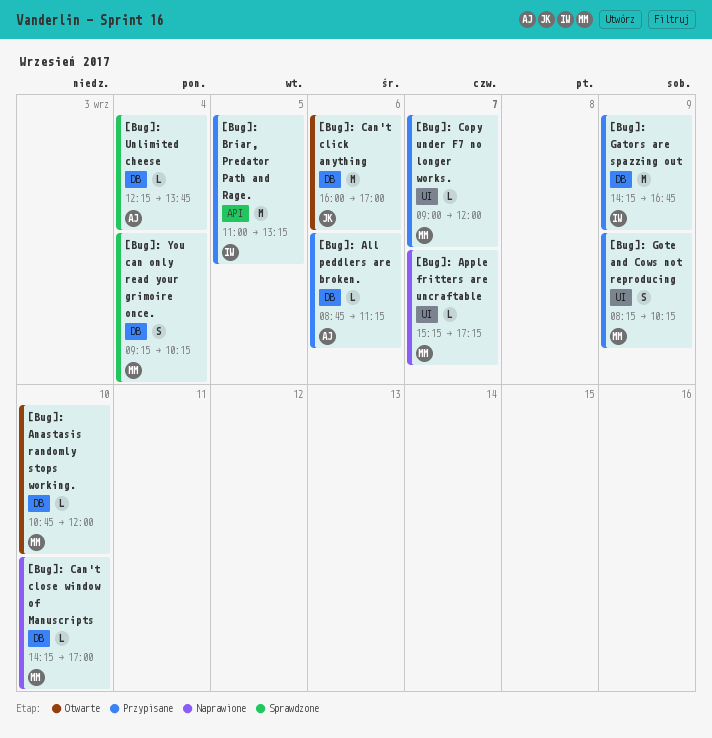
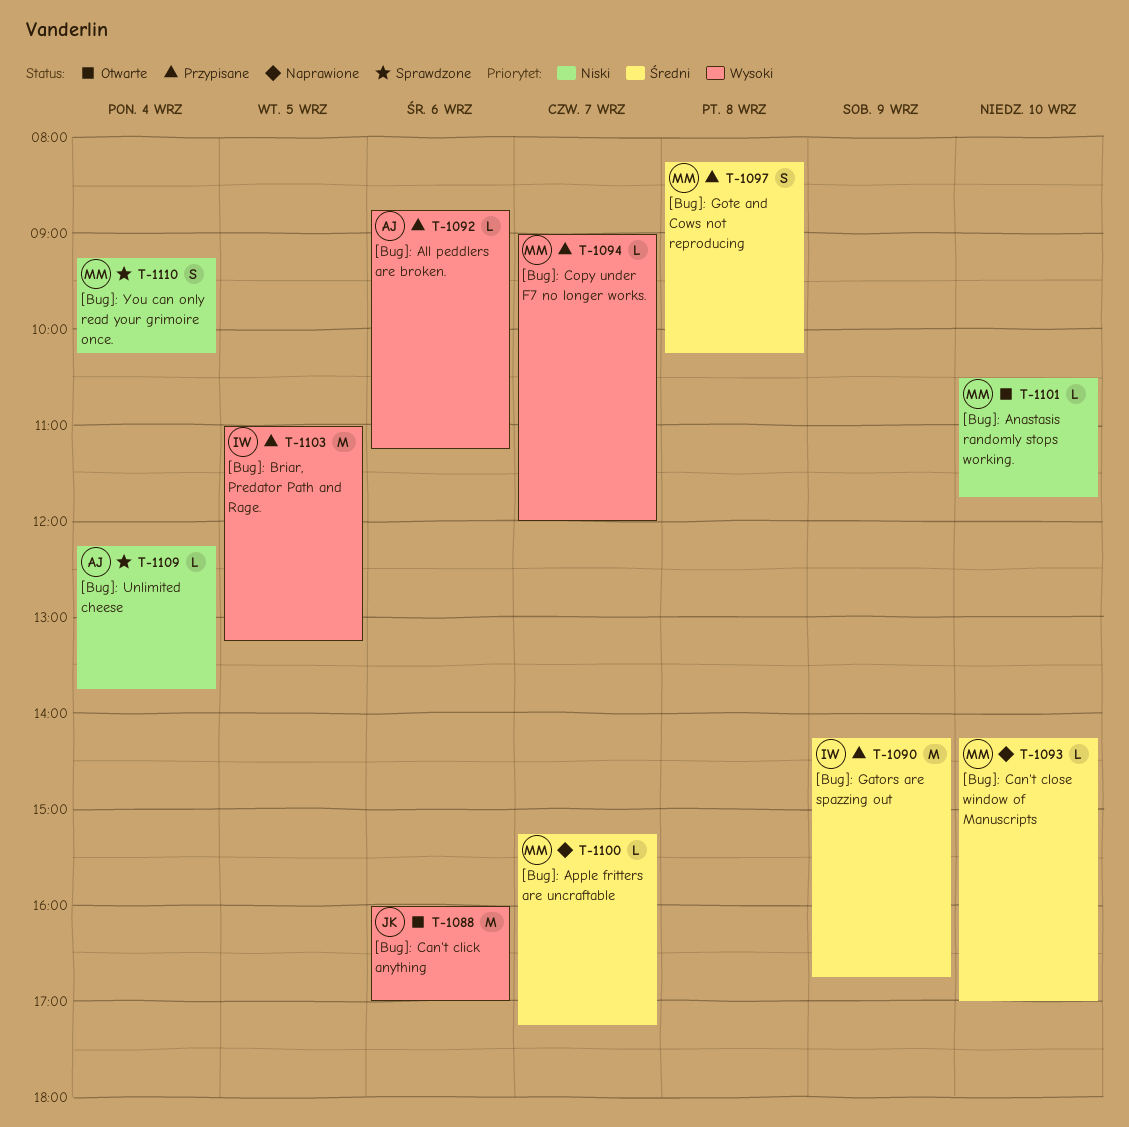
[Bug]: Anastasis randomly stops working., begins: 10:45 -> 10:30
[Bug]: Anastasis randomly stops working., ends: 12:00 -> 11:45
[Bug]: Gote and Cows not reproducing, day: Sep 9 -> Sep 8

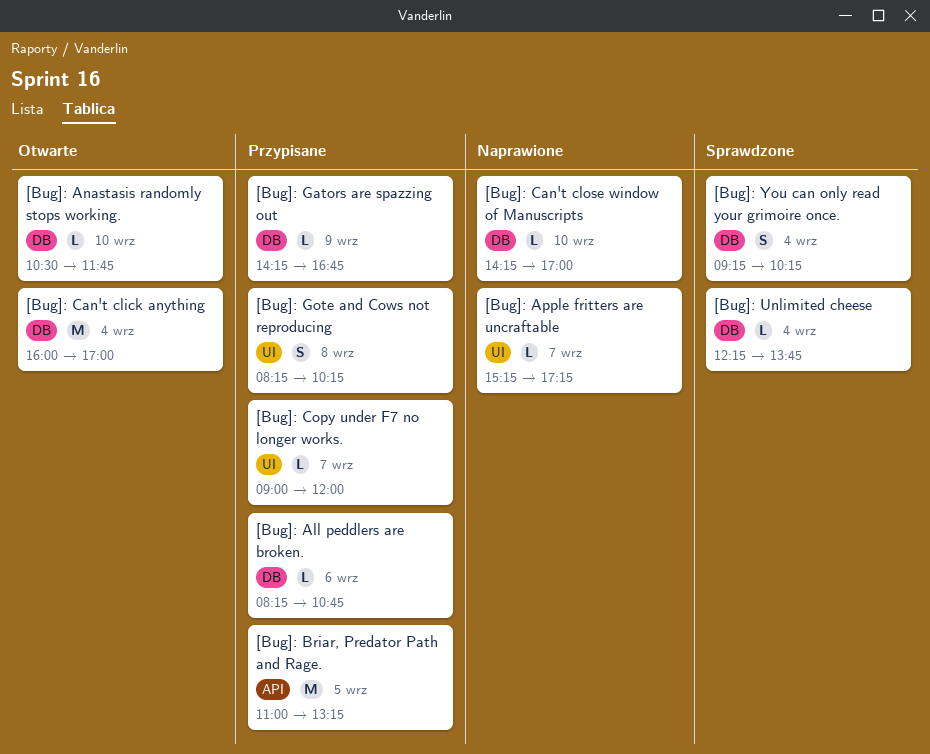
[Bug]: All peddlers are broken., begins: 08:45 -> 08:15
[Bug]: All peddlers are broken., ends: 11:15 -> 10:45
[Bug]: Can't click anything, day: Sep 6 -> Sep 4
[Bug]: Gators are spazzing out, estimate: M -> L

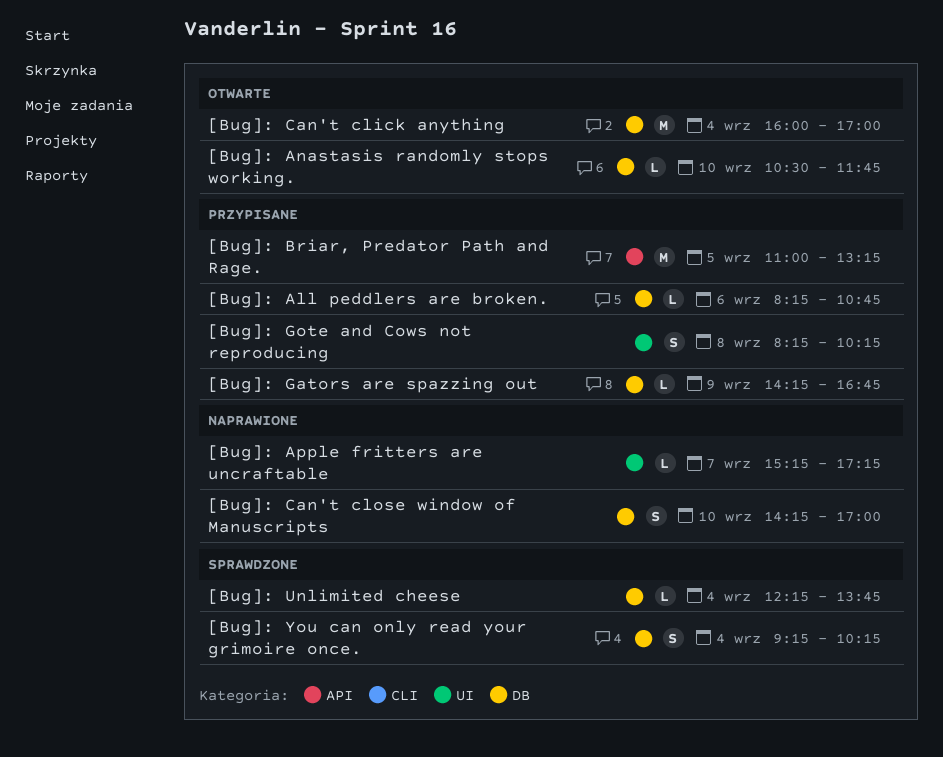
[Bug]: Can't close window of Manuscripts, estimate: L -> S
[Bug]: Copy under F7 no longer works.: present -> none

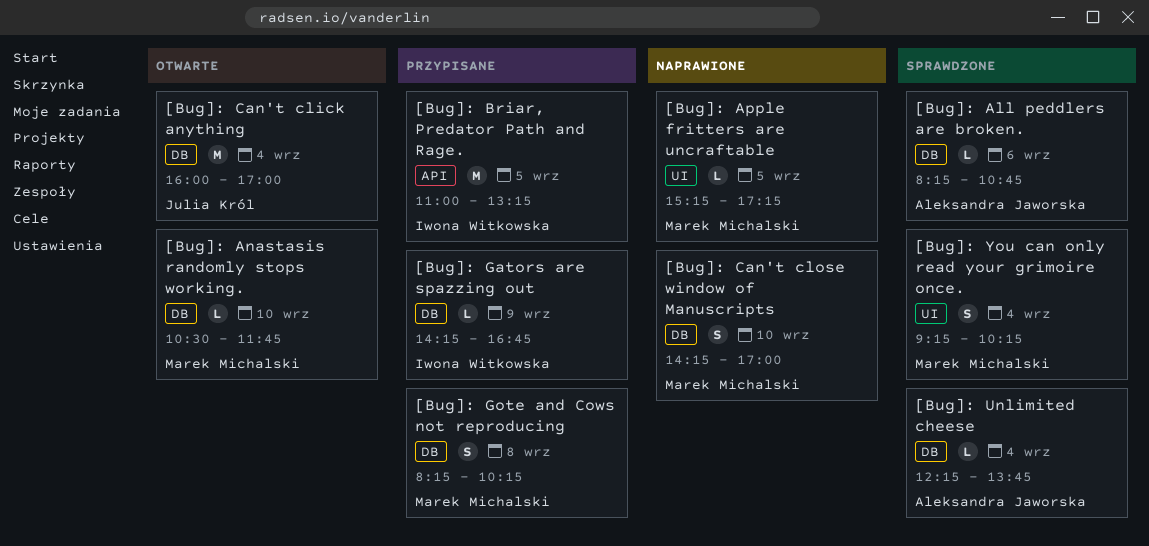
[Bug]: All peddlers are broken., status: Przypisane -> Sprawdzone
[Bug]: Apple fritters are uncraftable, day: Sep 7 -> Sep 5
[Bug]: Gote and Cows not reproducing, label: UI -> DB
[Bug]: You can only read your grimoire once., label: DB -> UI

